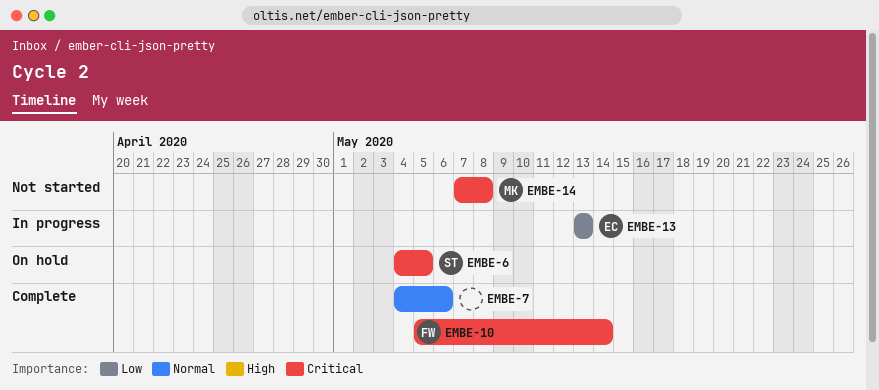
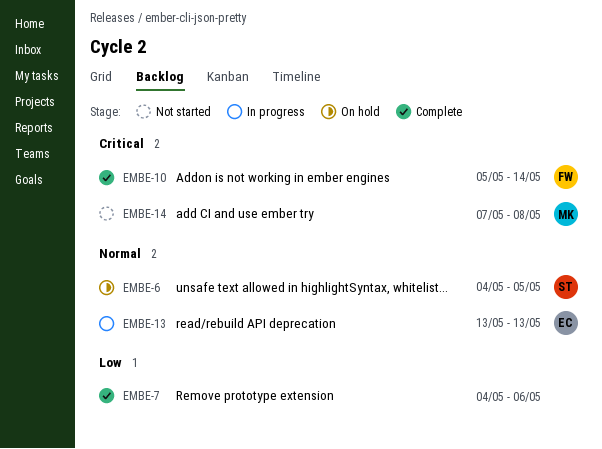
EMBE-6, priority: Critical -> Normal
EMBE-7, priority: Normal -> Low
EMBE-13, priority: Low -> Normal

